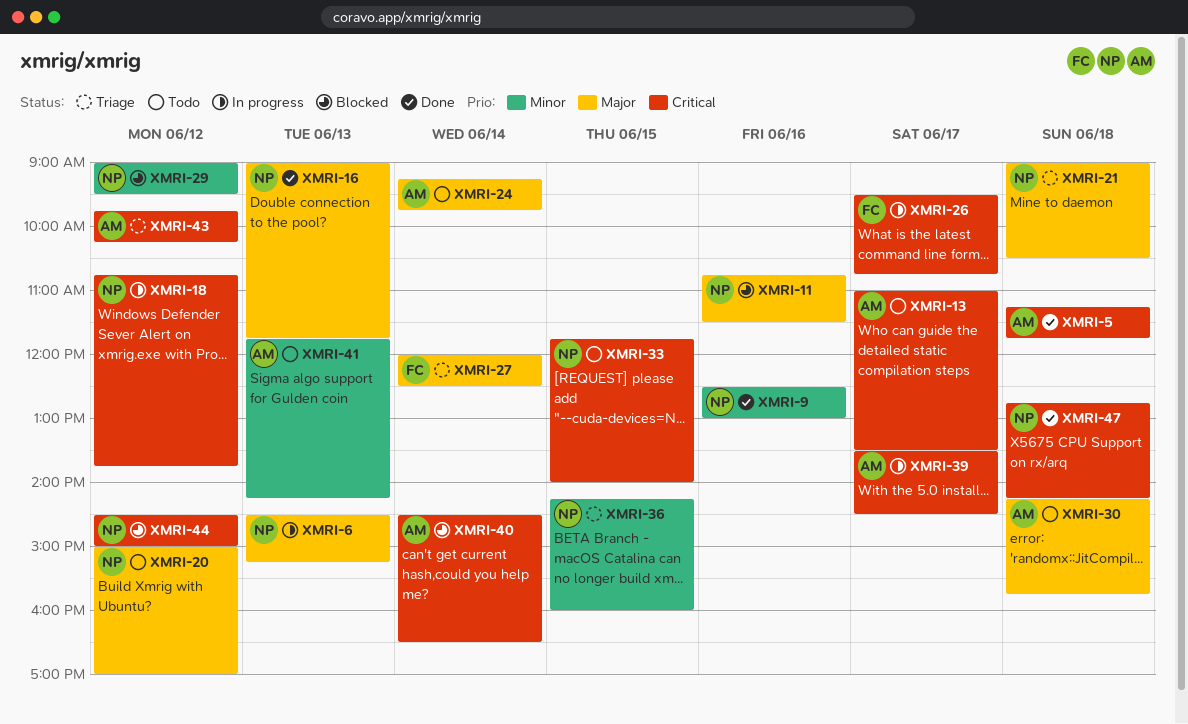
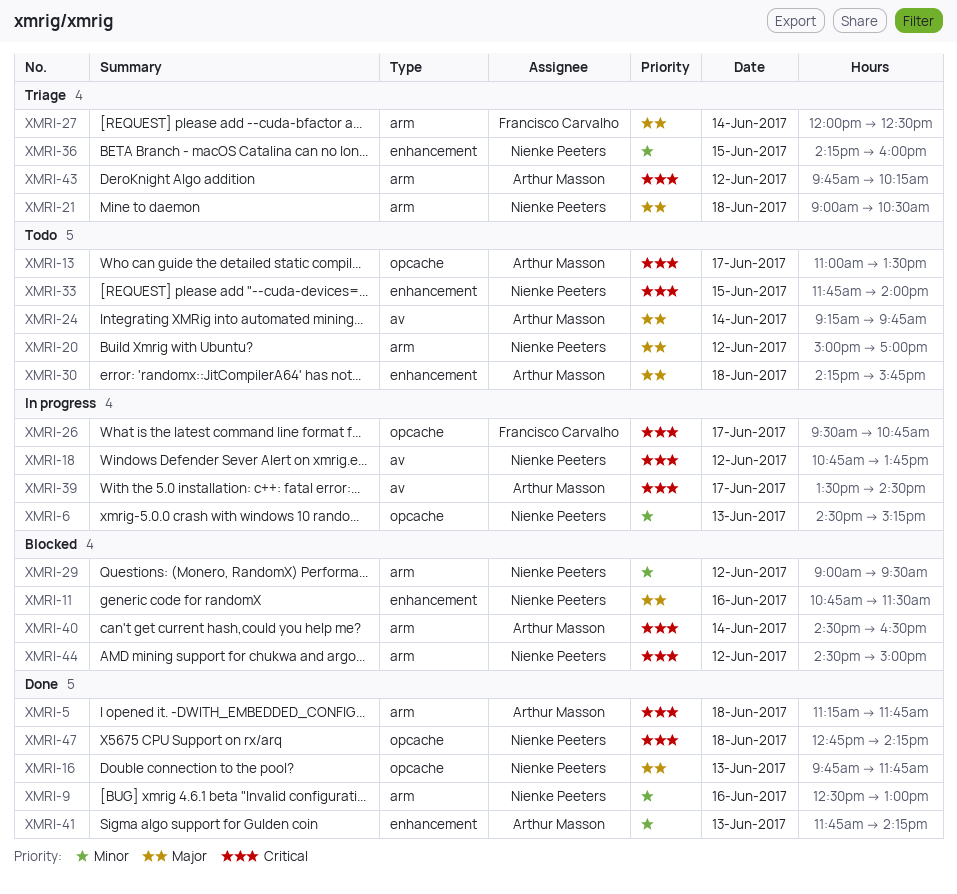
XMRI-6, priority: Major -> Minor
XMRI-16, begins: 09:00 -> 09:45
XMRI-41, status: Todo -> Done

